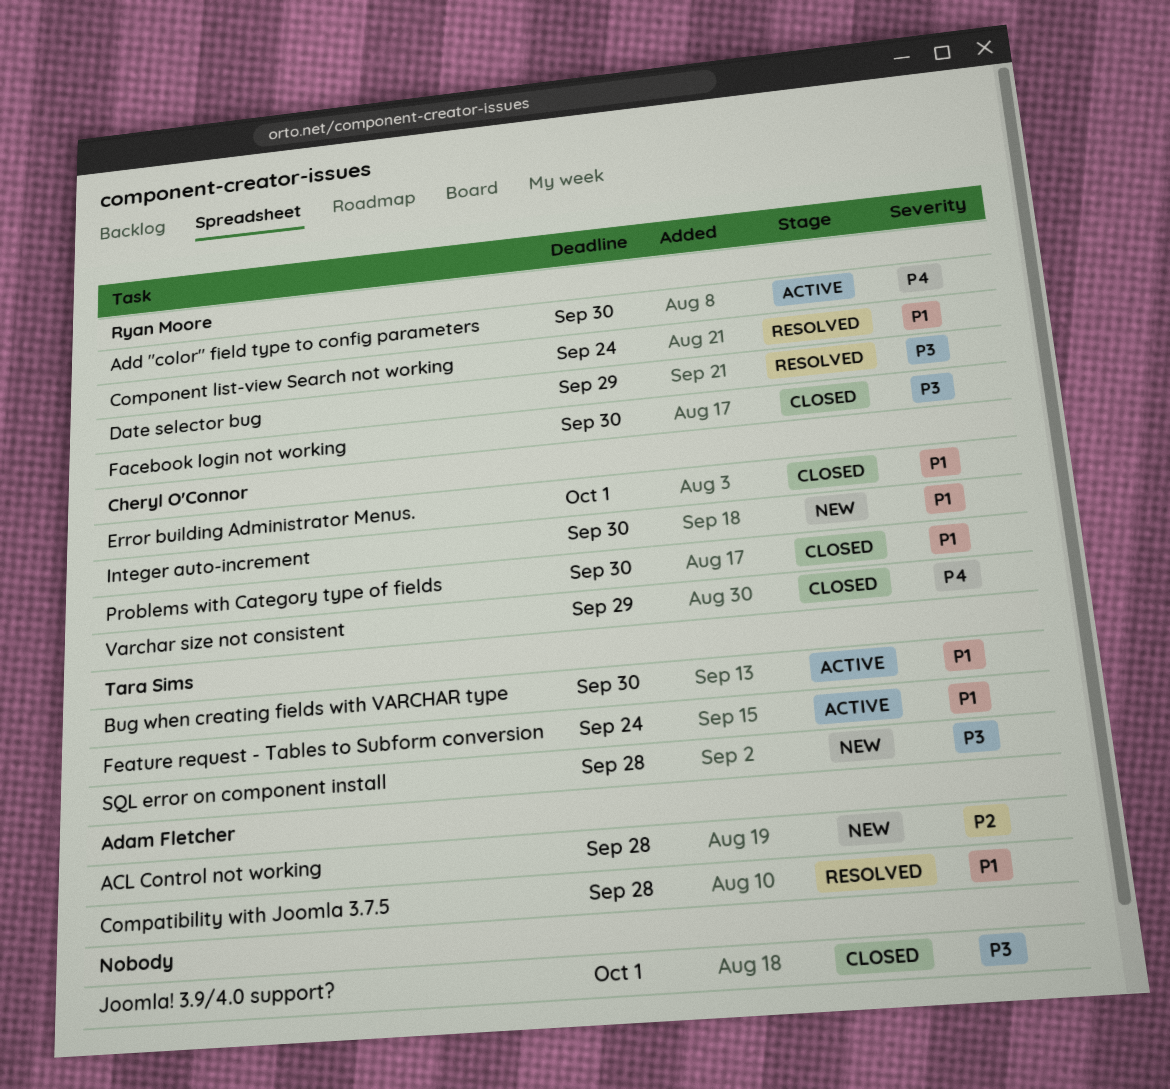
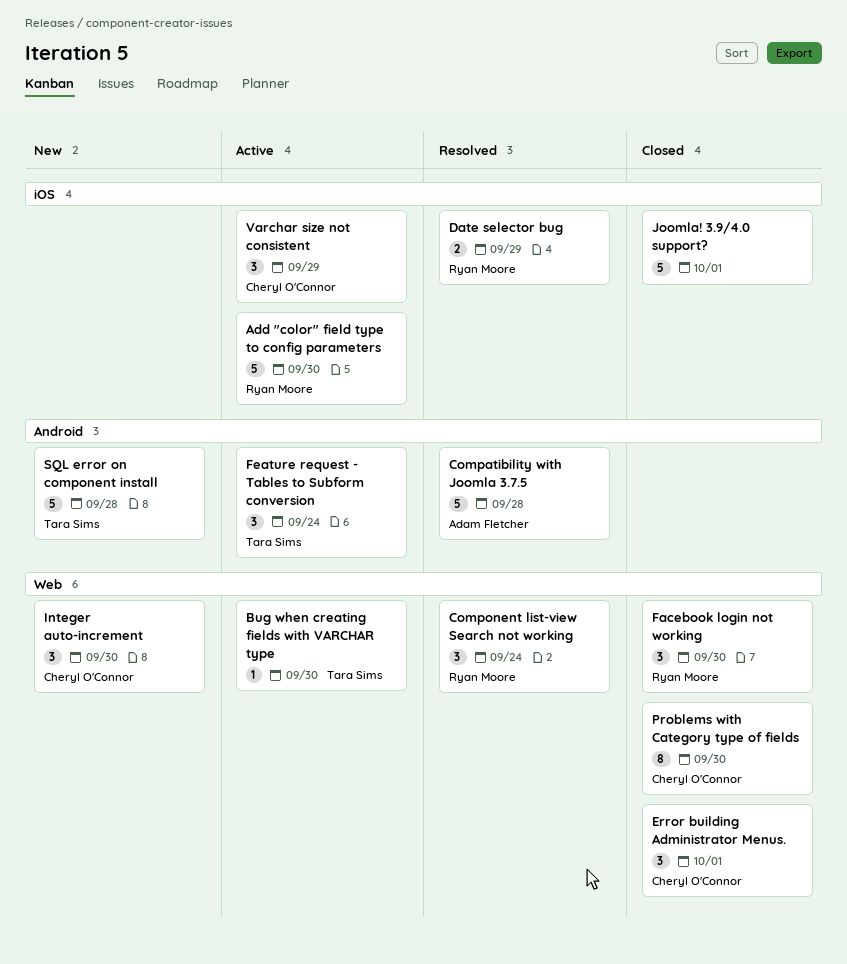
ACL Control not working: present -> none
Varchar size not consistent, status: Closed -> Active

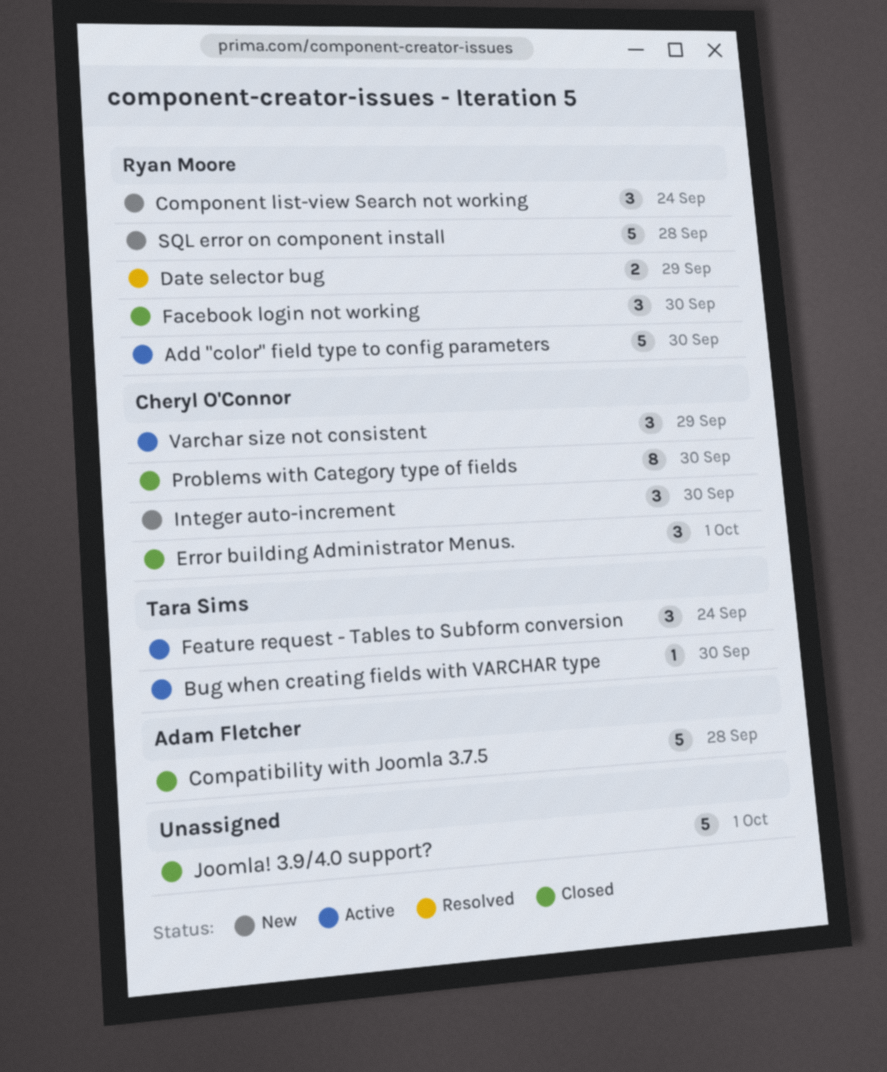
Compatibility with Joomla 3.7.5, status: Resolved -> Closed
Component list-view Search not working, status: Resolved -> New
SQL error on component install, owner: Tara Sims -> Ryan Moore

